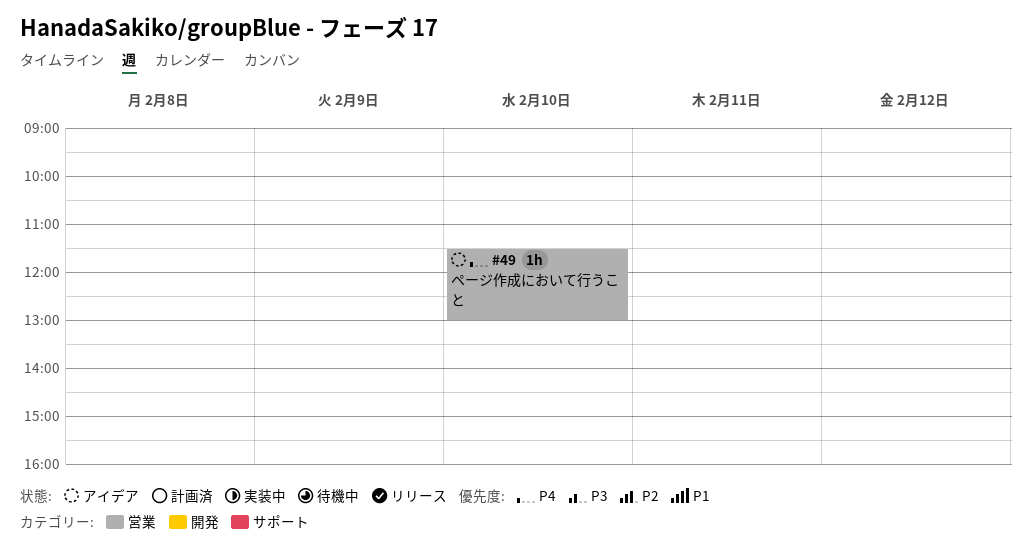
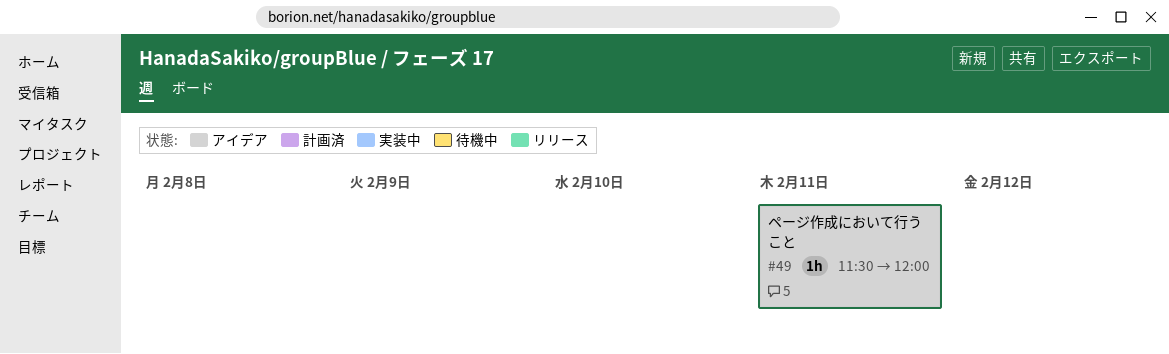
#49, day: Feb 10 -> Feb 11
#49, ends: 13:00 -> 12:00

